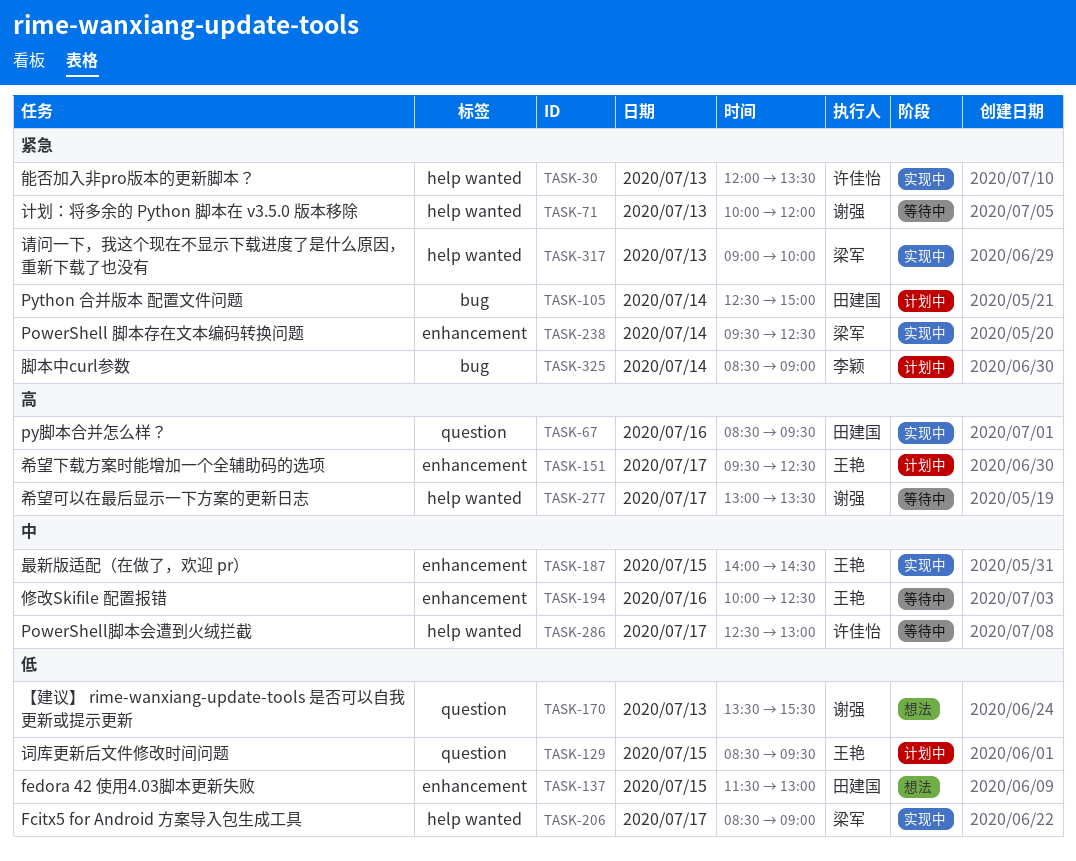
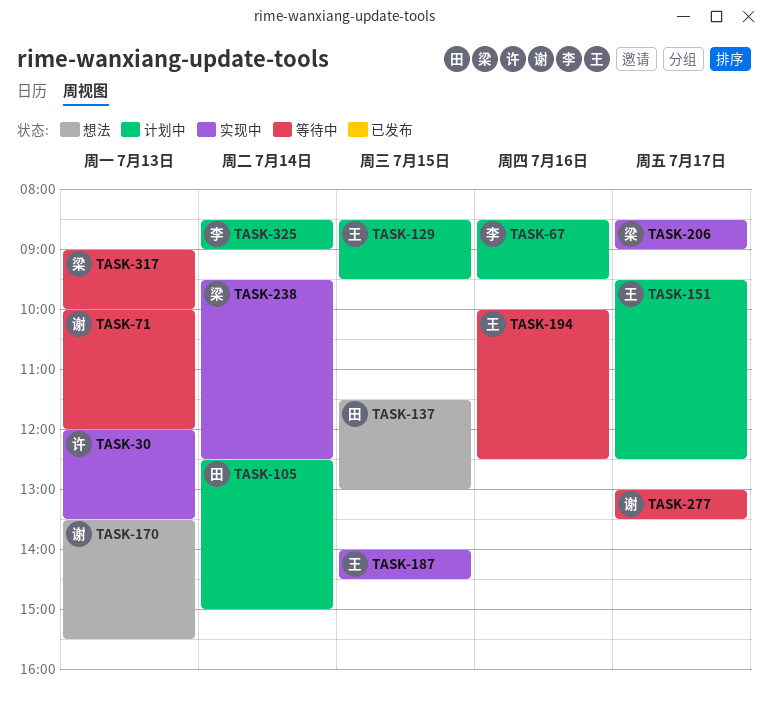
TASK-67, status: 实现中 -> 计划中
TASK-67, owner: 田建国 -> 李颖
TASK-286: present -> none
TASK-317, status: 实现中 -> 等待中

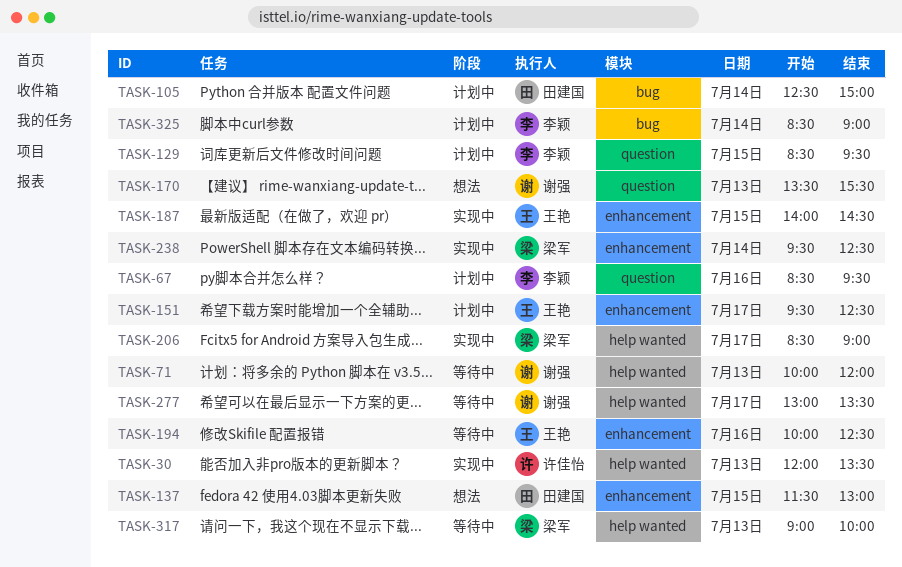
TASK-129, owner: 王艳 -> 李颖

